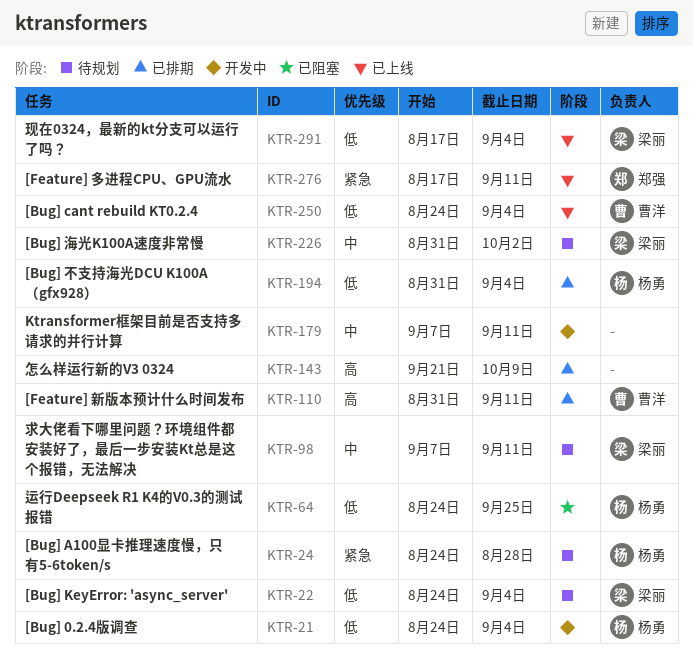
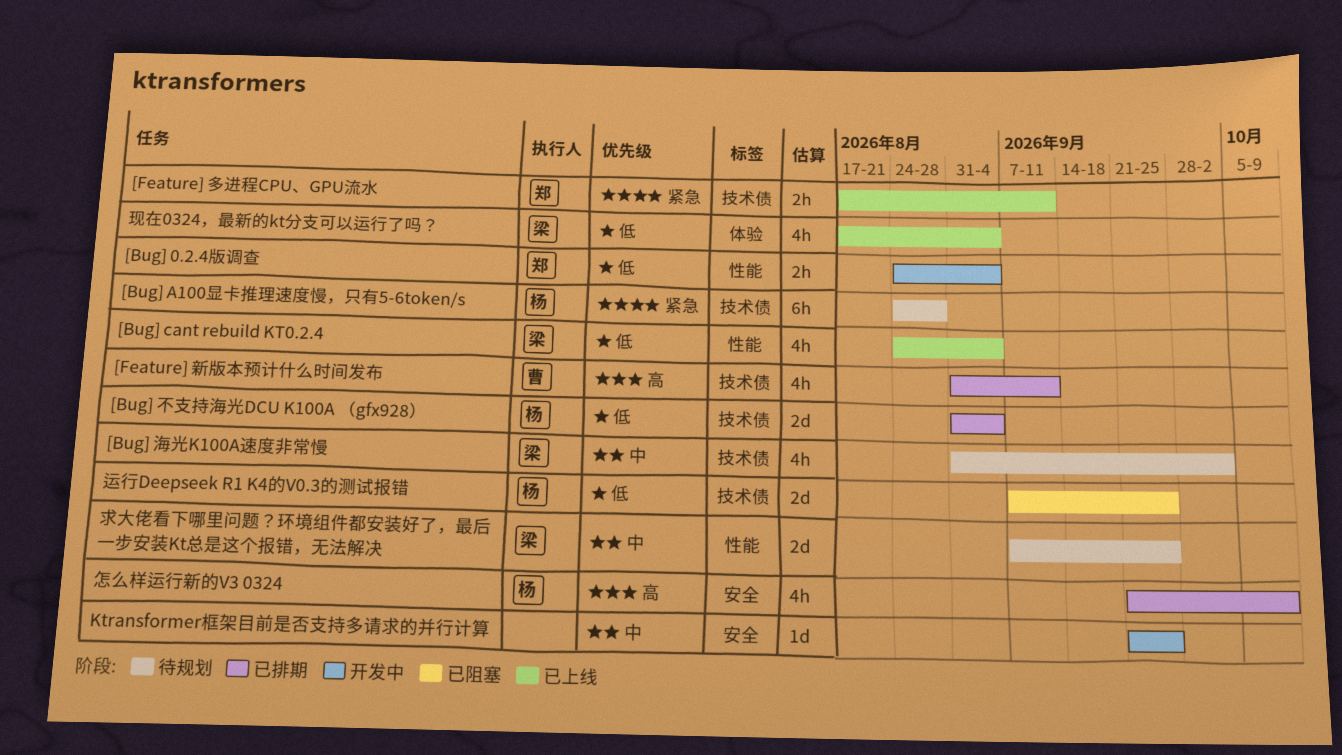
[Bug] 0.2.4版调查, owner: 杨勇 -> 郑强
[Bug] cant rebuild KT0.2.4, owner: 曹洋 -> 梁丽
[Bug] KeyError: 'async_server': present -> none
Ktransformer框架目前是否支持多请求的并行计算, start: Sep 7 -> Sep 21
Ktransformer框架目前是否支持多请求的并行计算, due: Sep 11 -> Sep 25
怎么样运行新的V3 0324, owner: none -> 杨勇
求大佬看下哪里问题？环境组件都安装好了，最后一步安装Kt总是这个报错，无法解决, due: Sep 11 -> Sep 25
运行Deepseek R1 K4的V0.3的测试报错, start: Aug 24 -> Sep 7

